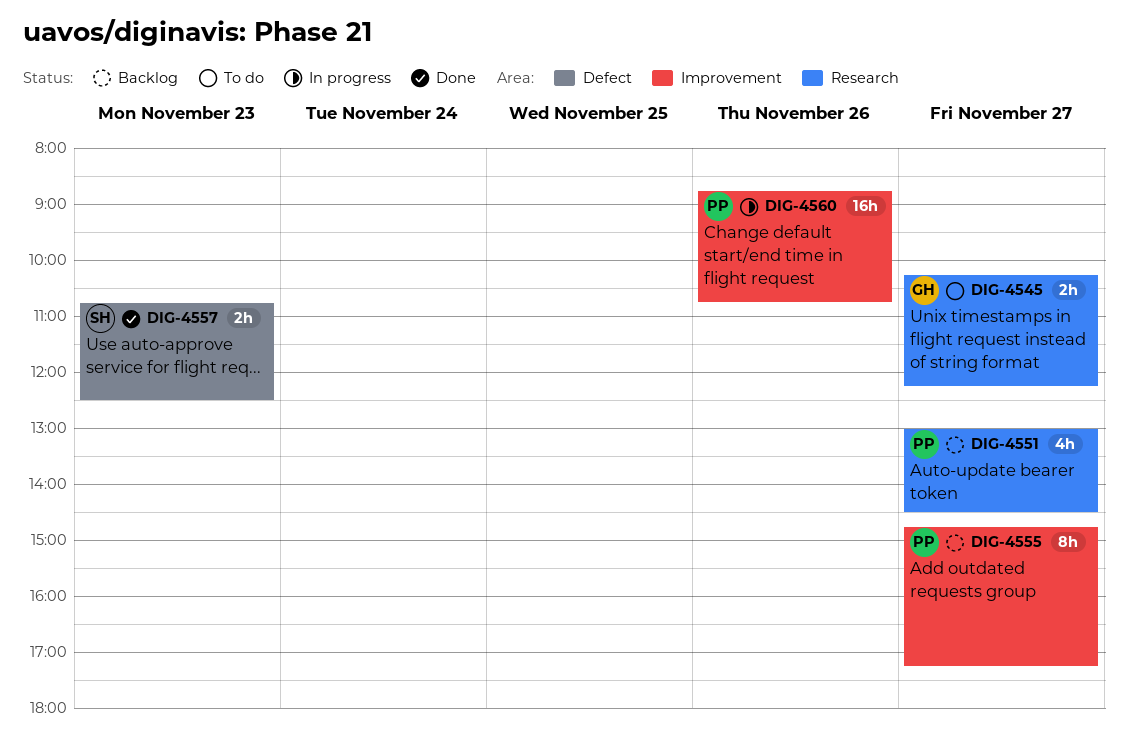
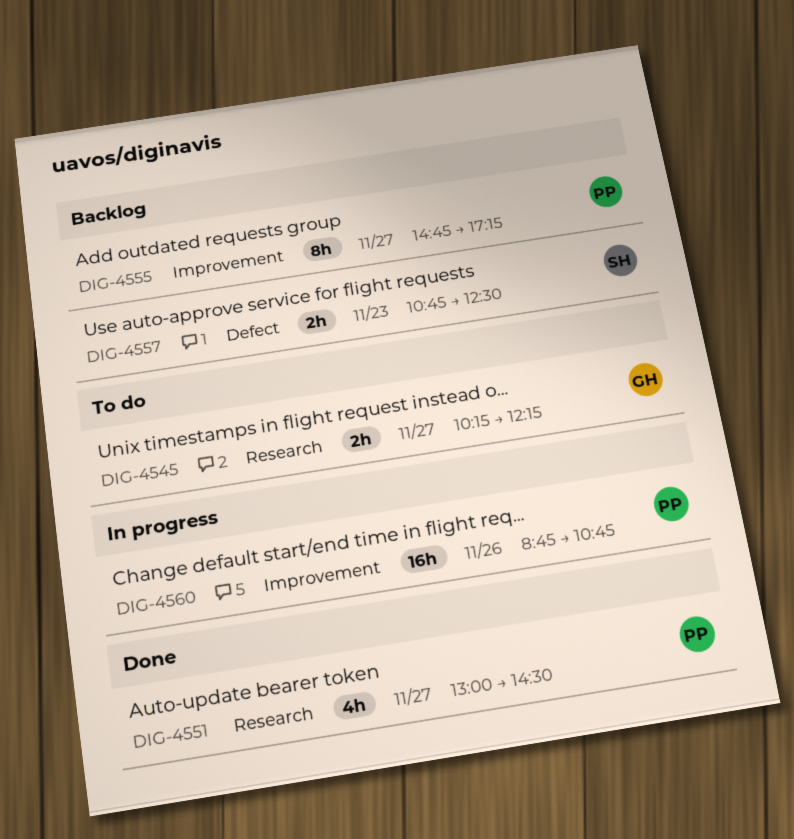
DIG-4551, status: Backlog -> Done
DIG-4557, status: Done -> Backlog

